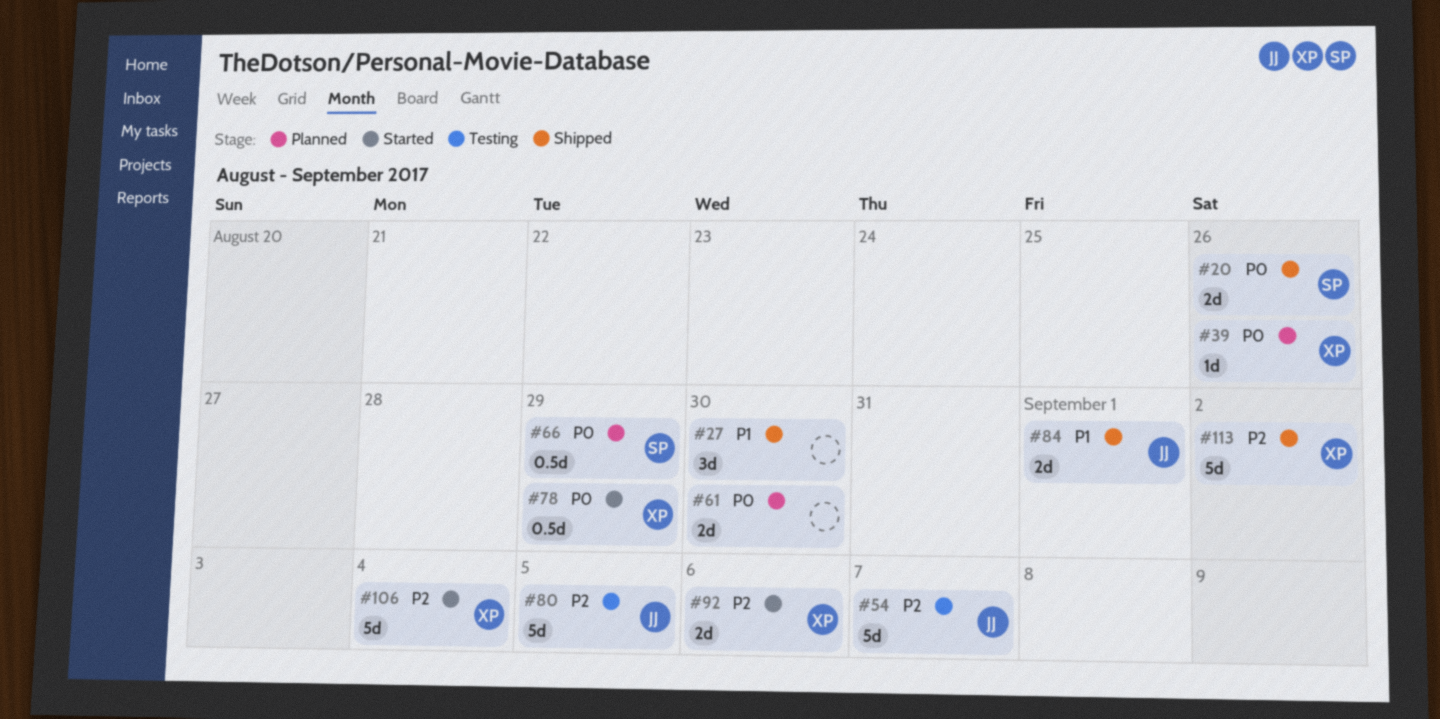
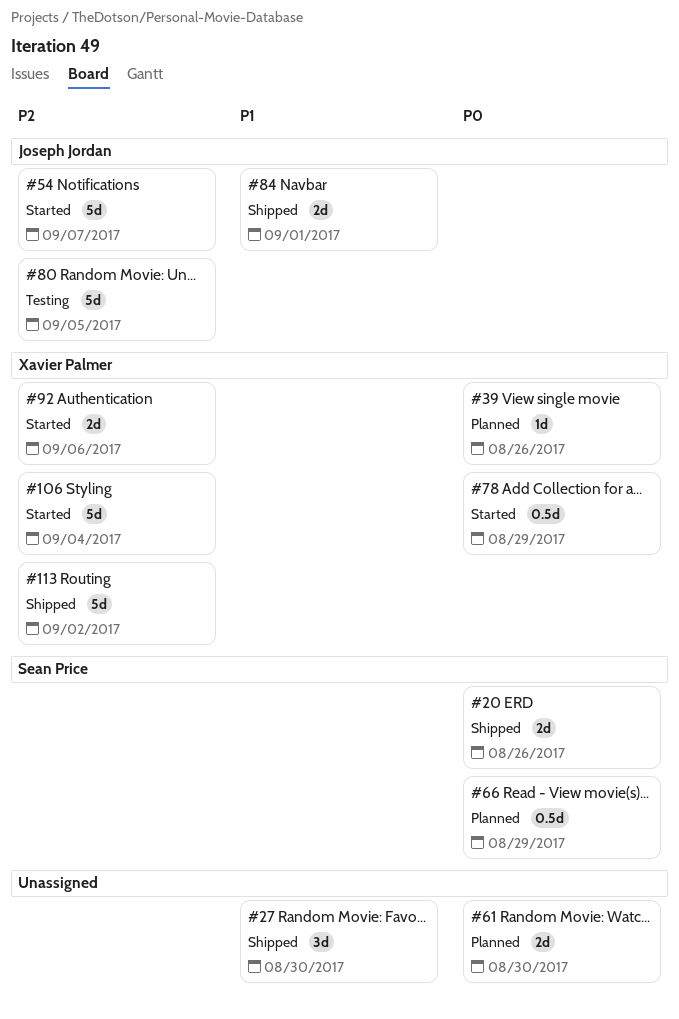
#54, status: Testing -> Started

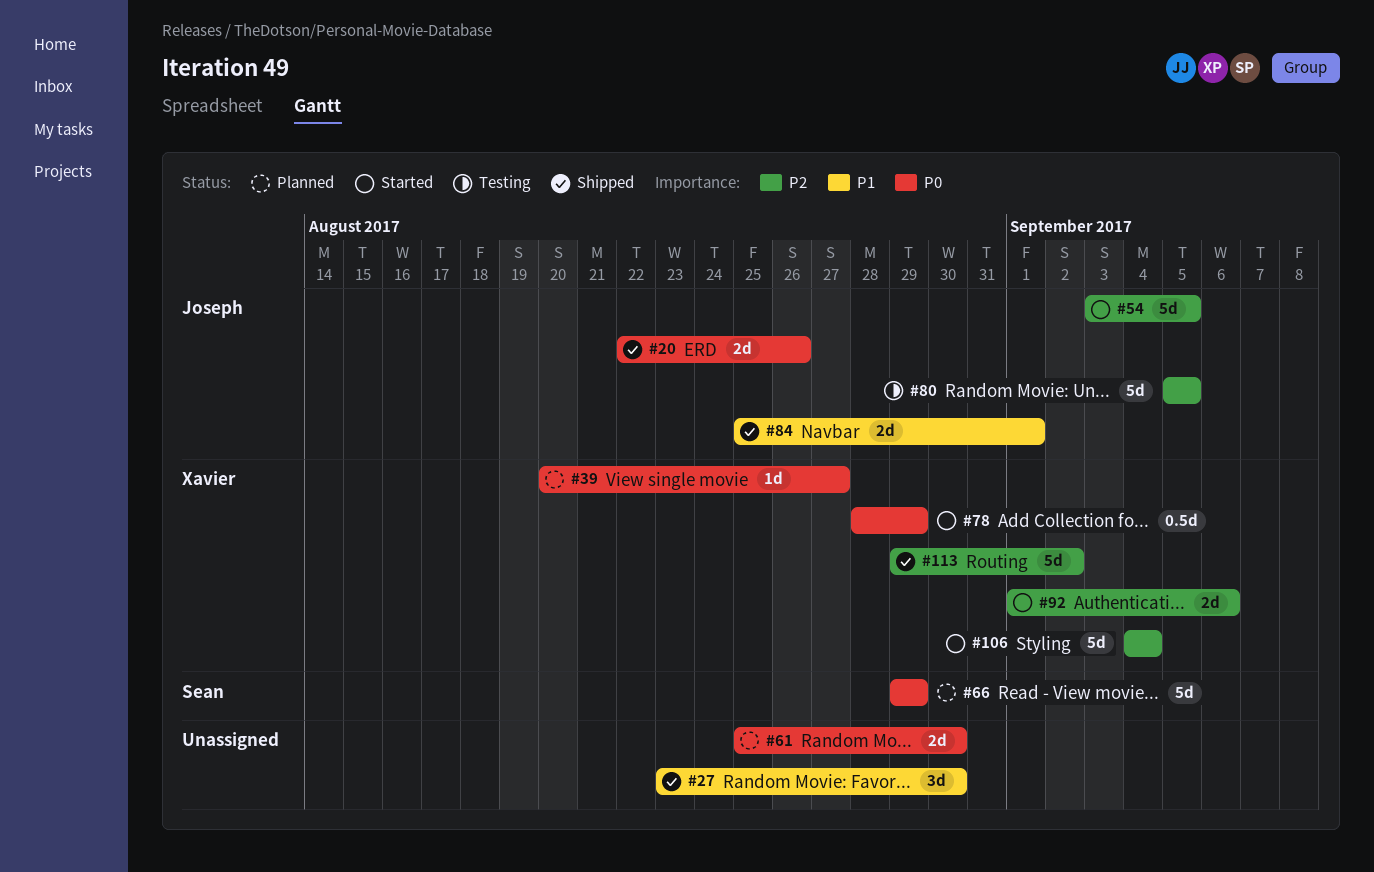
#20, owner: Sean Price -> Joseph Jordan
#39, due: Aug 26 -> Aug 27
#54, due: Sep 7 -> Sep 5
#66, estimate: 0.5d -> 5d

